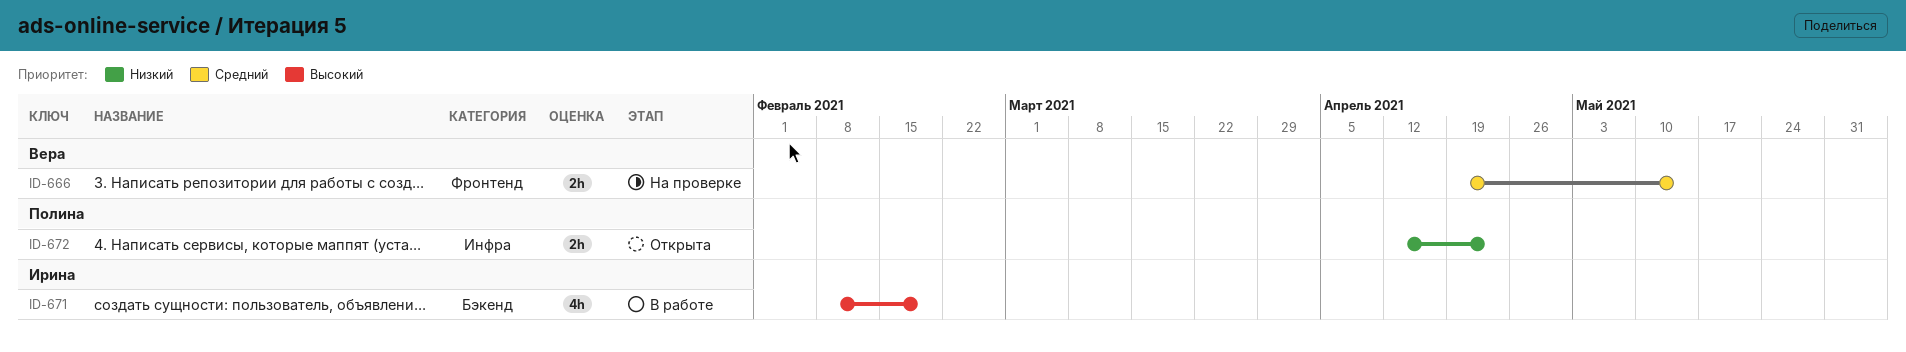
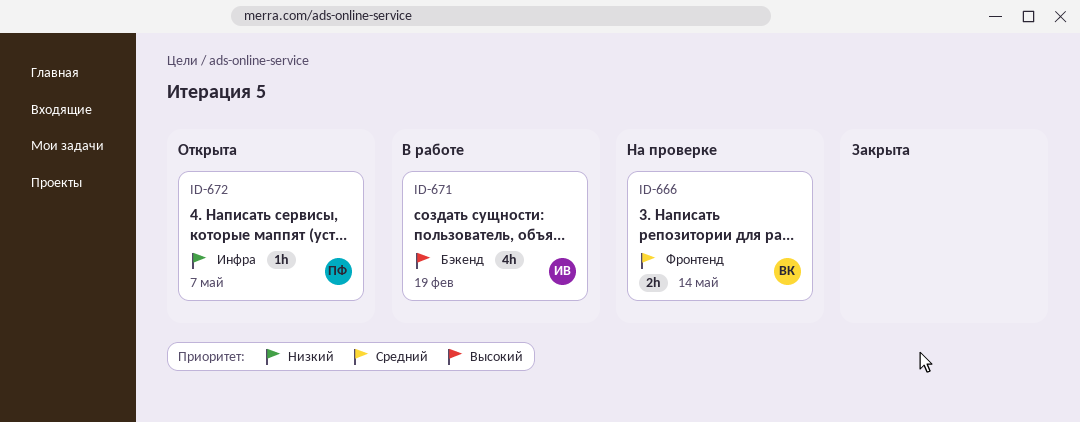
ID-672, estimate: 2h -> 1h
ID-672, due: Apr 23 -> May 7

